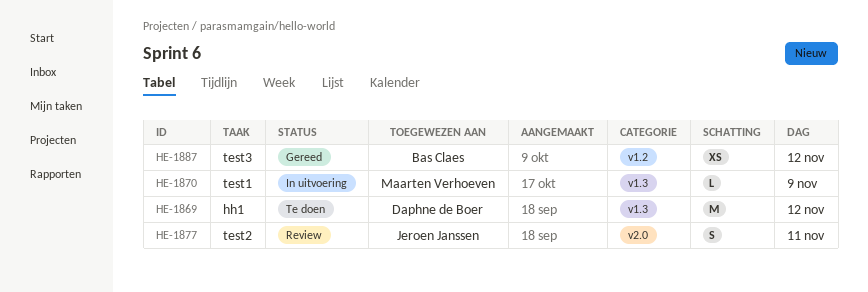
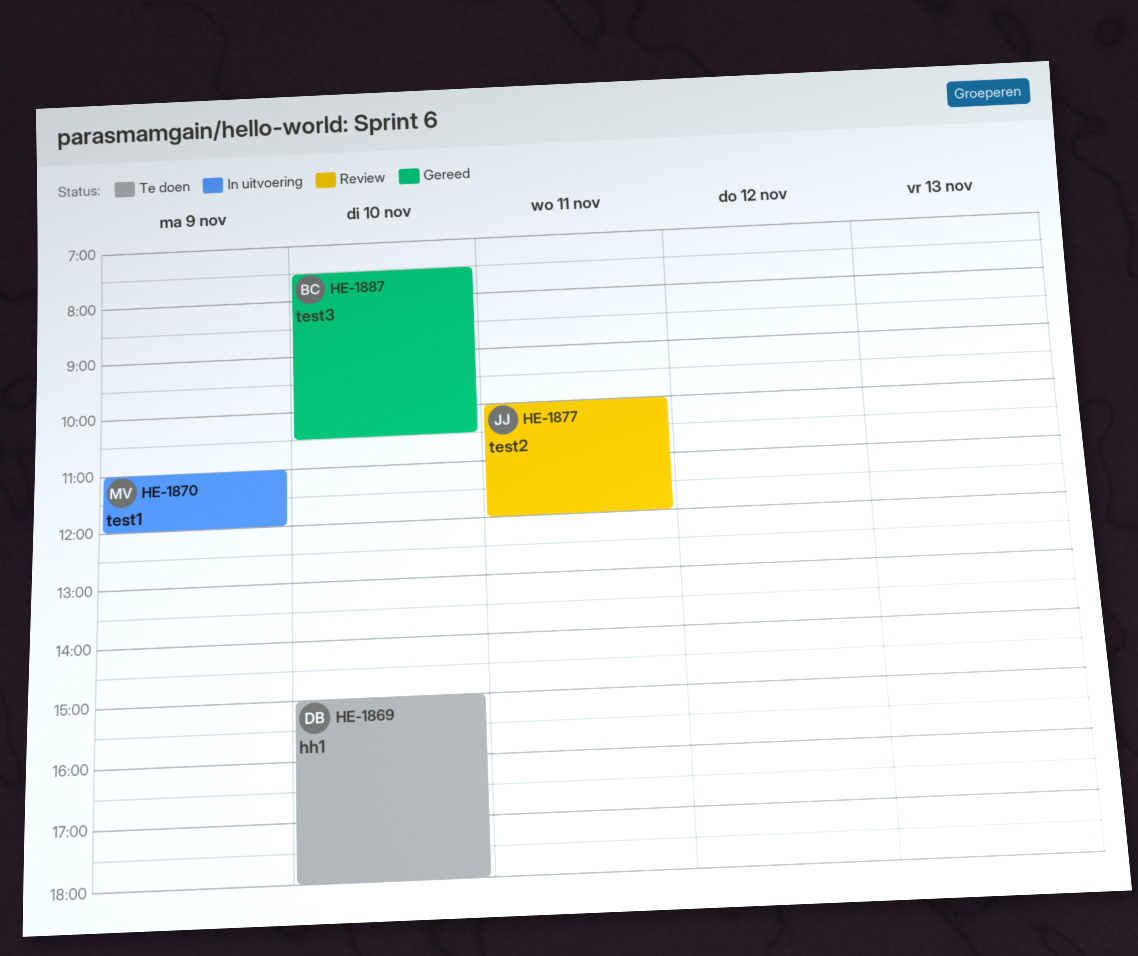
HE-1869, day: Nov 12 -> Nov 10
HE-1887, day: Nov 12 -> Nov 10

